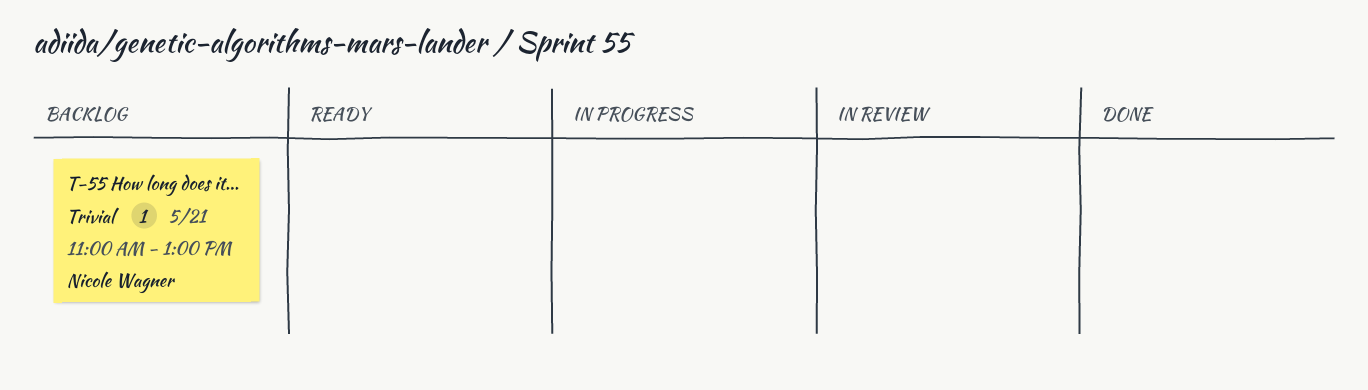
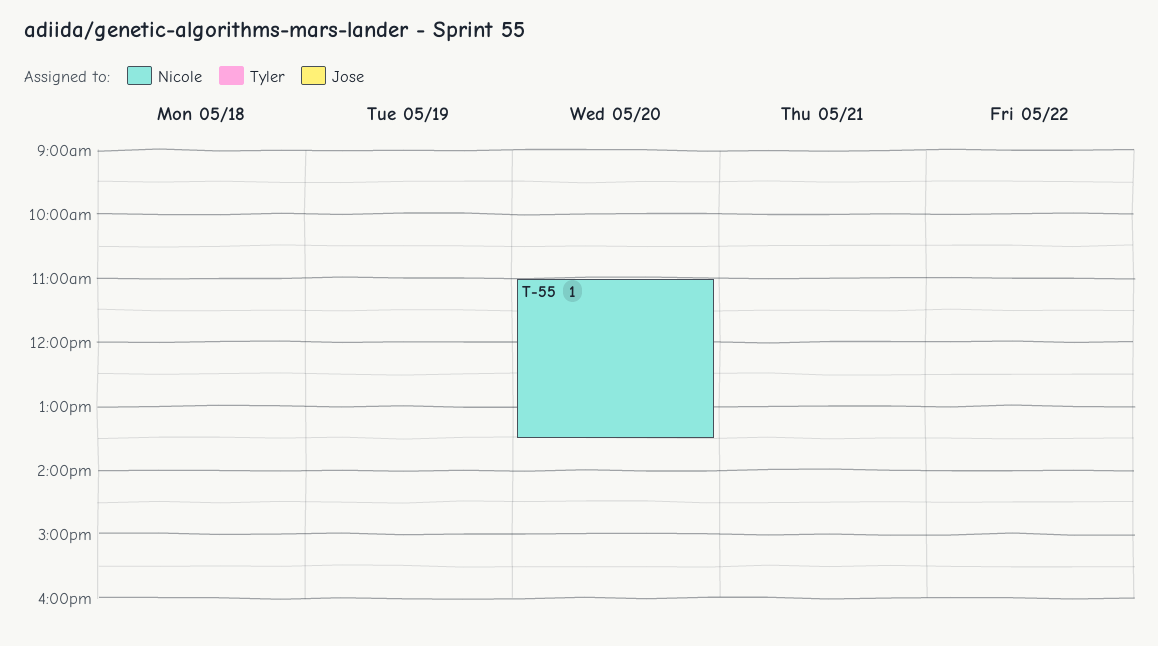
T-55, day: May 21 -> May 20
T-55, ends: 13:00 -> 13:30

